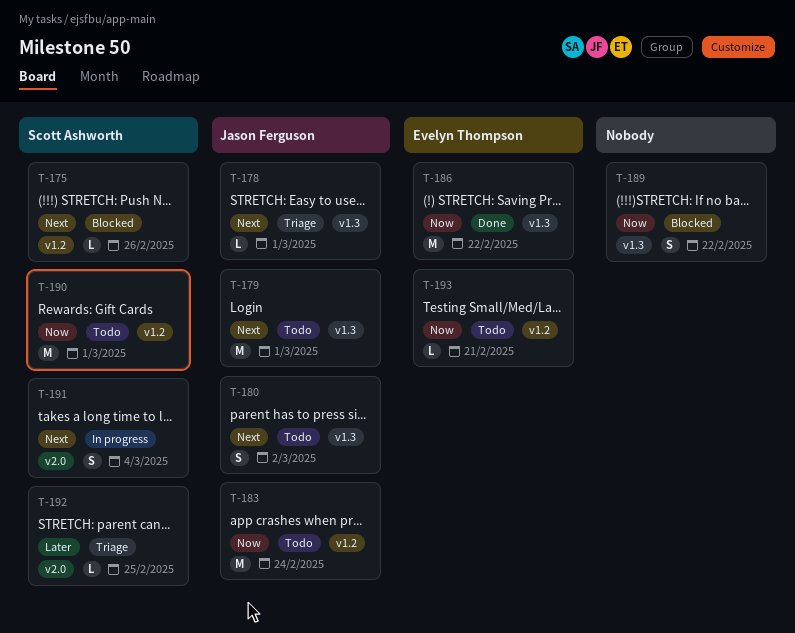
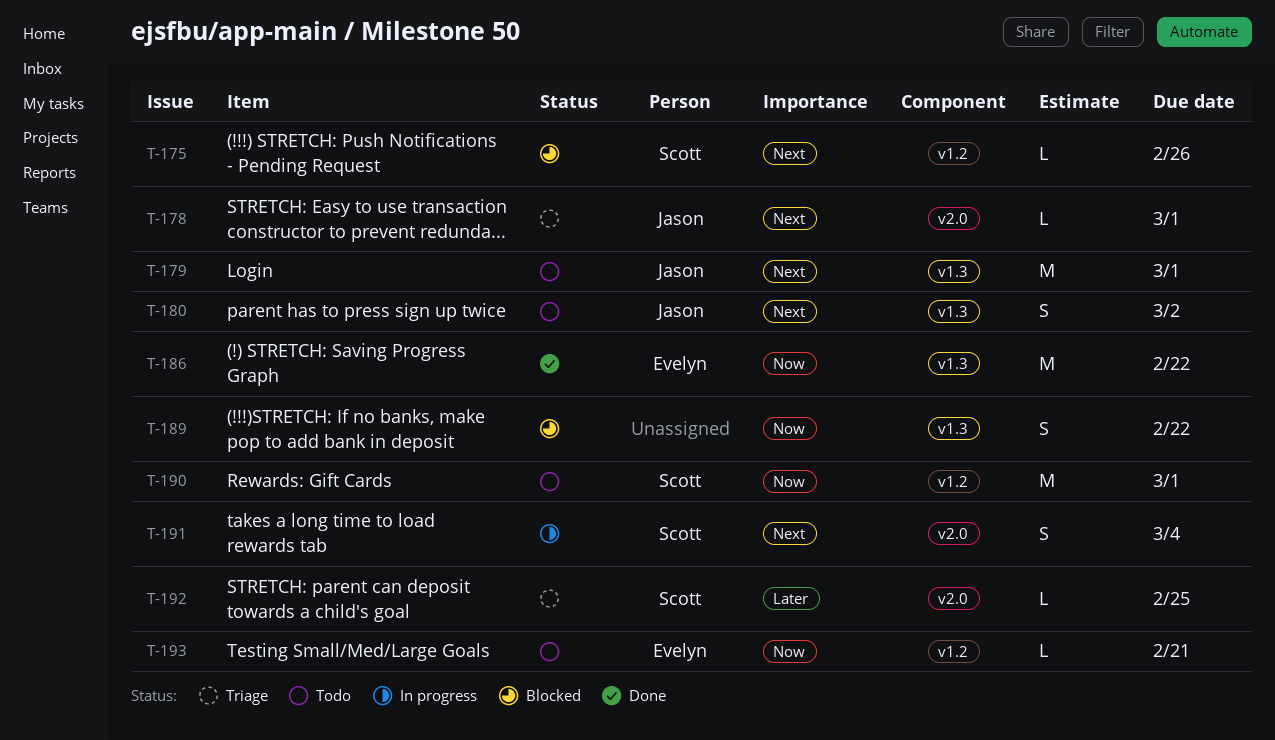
T-178, label: v1.3 -> v2.0
T-183: present -> none

